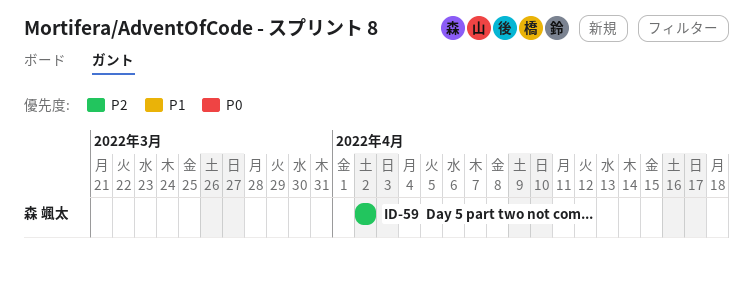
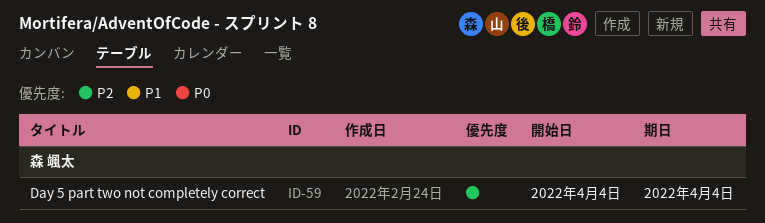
ID-59, start: Apr 2 -> Apr 4
ID-59, due: Apr 2 -> Apr 4

